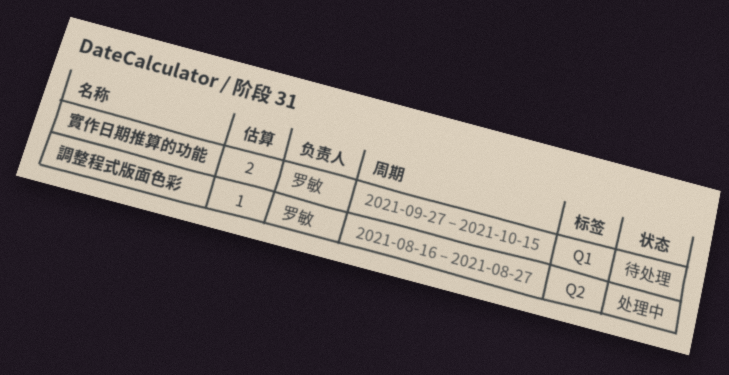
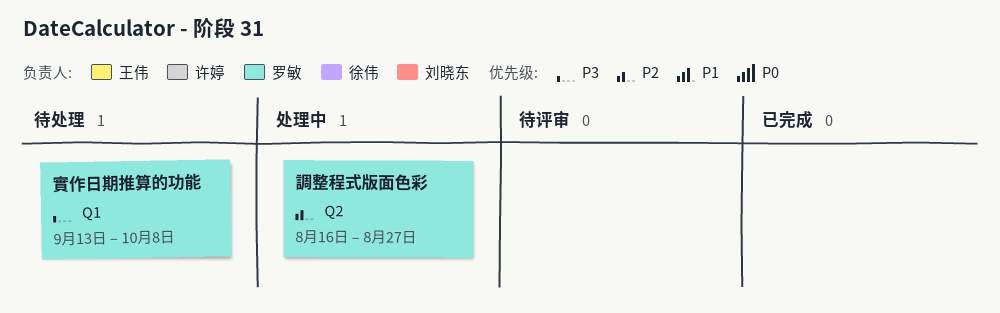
實作日期推算的功能, start: Sep 27 -> Sep 13
實作日期推算的功能, due: Oct 15 -> Oct 8

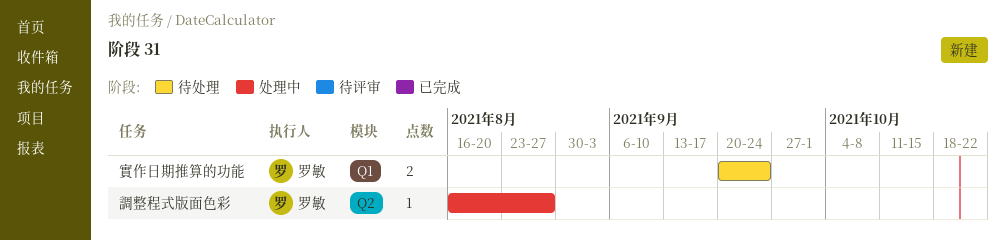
實作日期推算的功能, start: Sep 13 -> Sep 20
實作日期推算的功能, due: Oct 8 -> Sep 24

